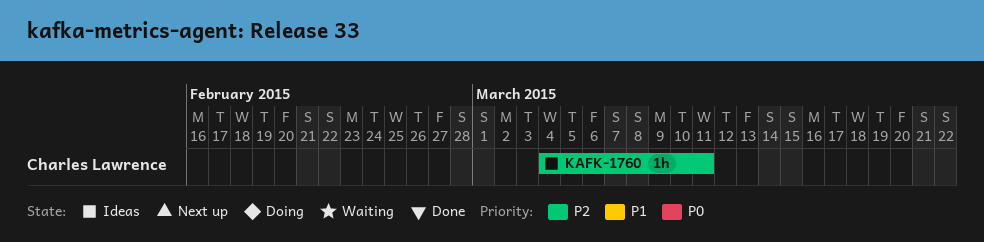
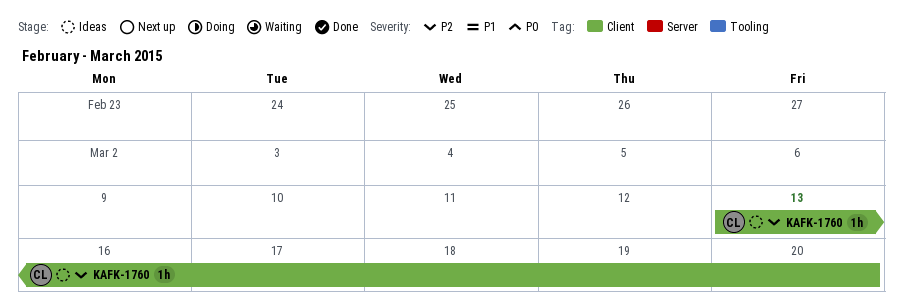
KAFK-1760, start: Mar 4 -> Mar 13
KAFK-1760, due: Mar 11 -> Mar 20

